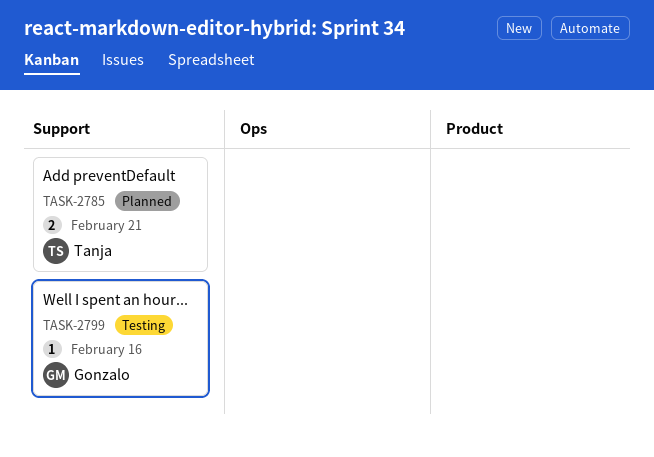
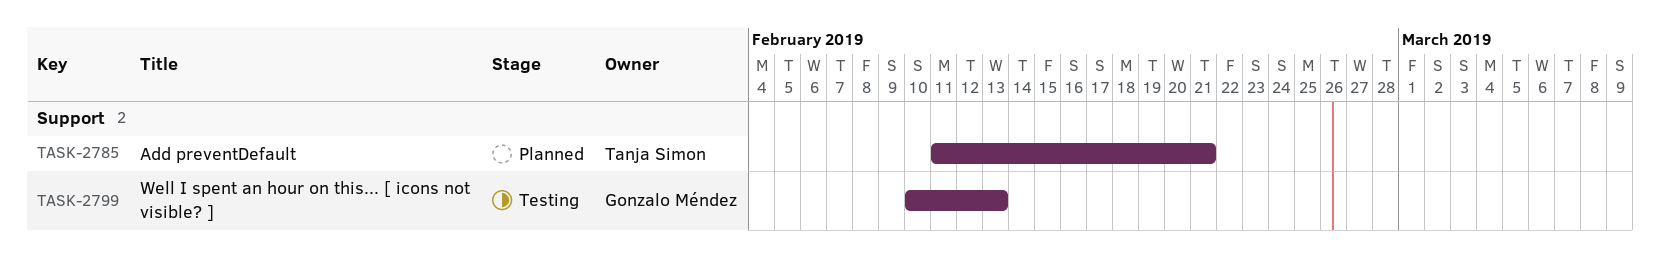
TASK-2799, due: Feb 16 -> Feb 13

